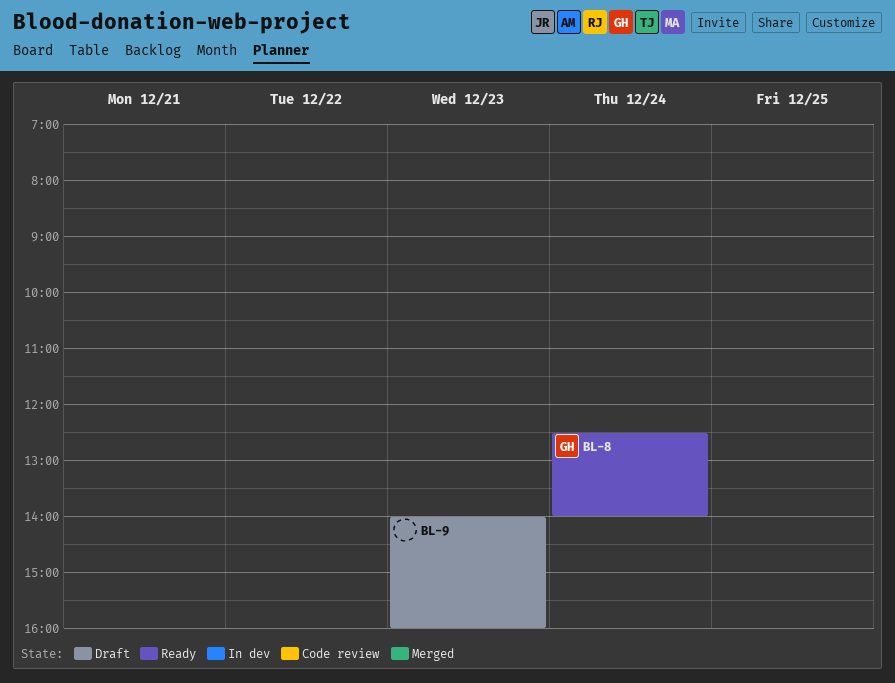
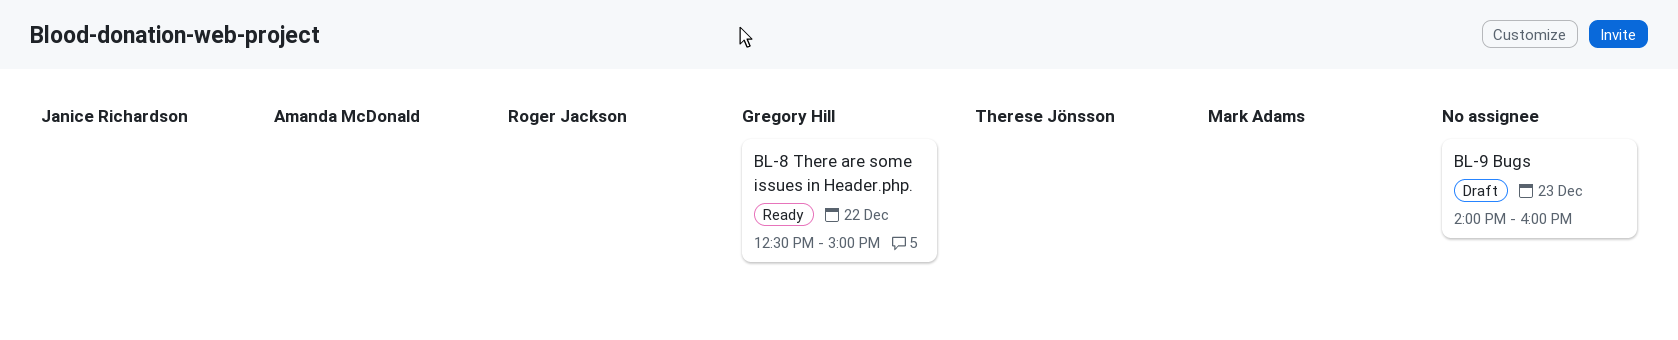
BL-8, day: Dec 24 -> Dec 22
BL-8, ends: 14:00 -> 15:00

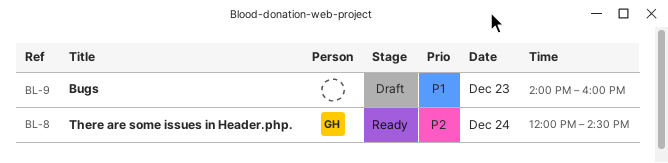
BL-8, day: Dec 22 -> Dec 24
BL-8, begins: 12:30 -> 12:00
BL-8, ends: 15:00 -> 14:30

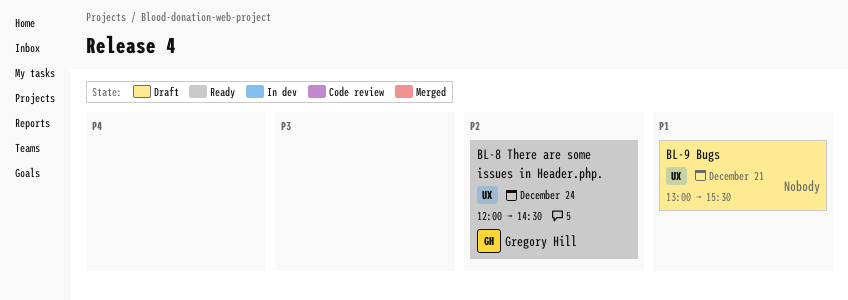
BL-9, day: Dec 23 -> Dec 21
BL-9, begins: 14:00 -> 13:00
BL-9, ends: 16:00 -> 15:30

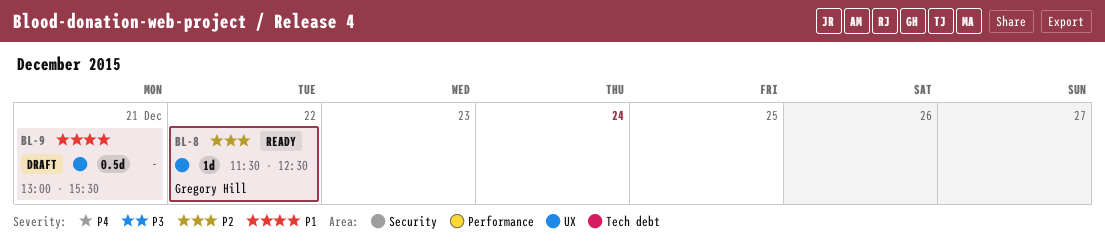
BL-8, day: Dec 24 -> Dec 22
BL-8, begins: 12:00 -> 11:30
BL-8, ends: 14:30 -> 12:30

